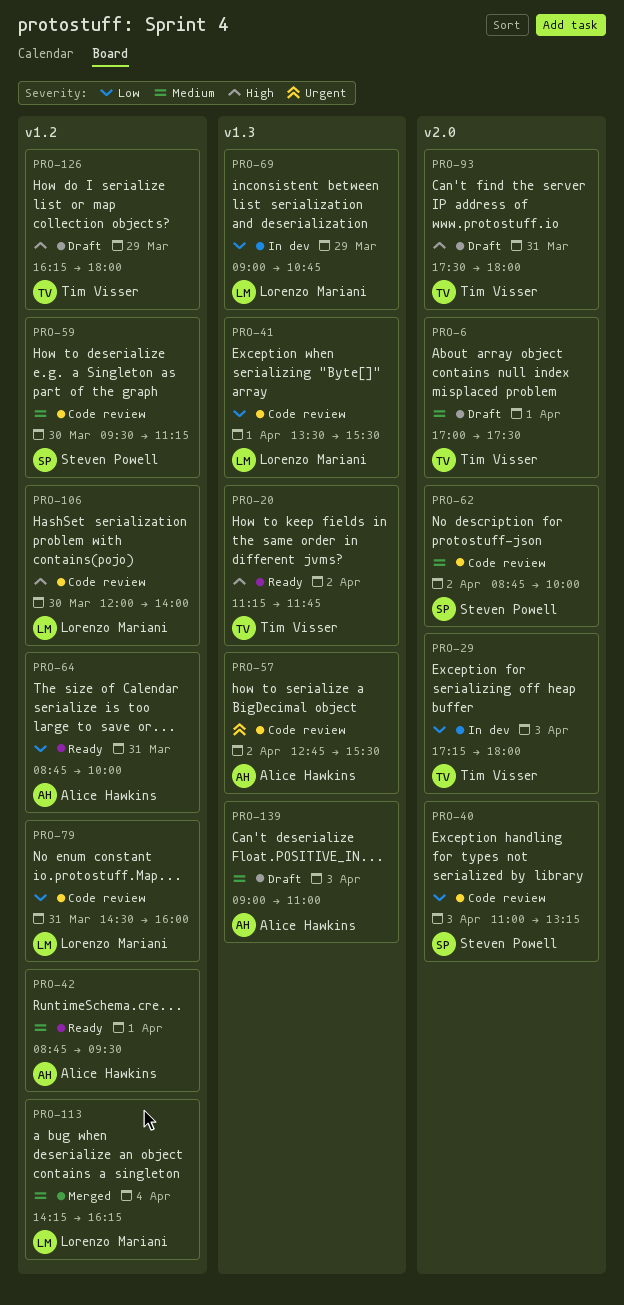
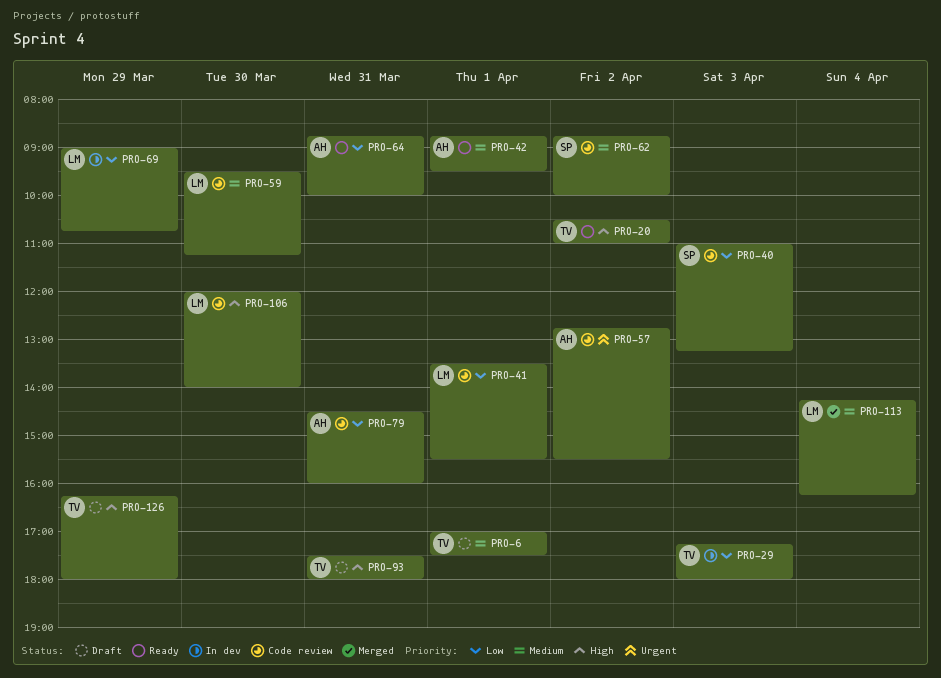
PRO-20, begins: 11:15 -> 10:30
PRO-20, ends: 11:45 -> 11:00
PRO-59, owner: Steven Powell -> Lorenzo Mariani
PRO-79, owner: Lorenzo Mariani -> Alice Hawkins
PRO-139: present -> none

